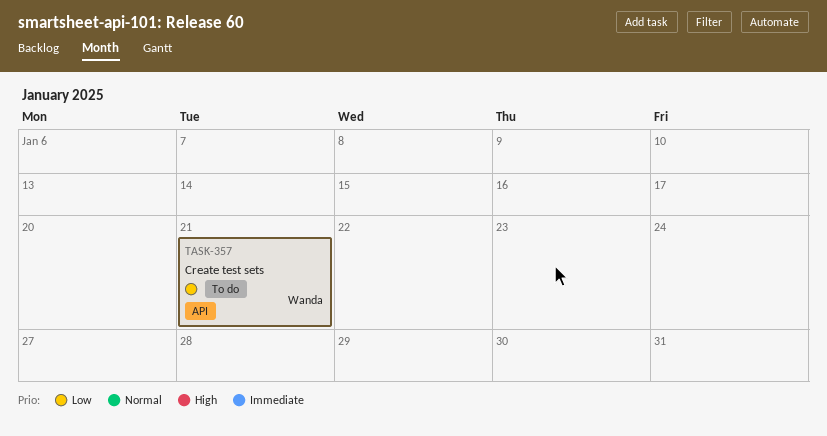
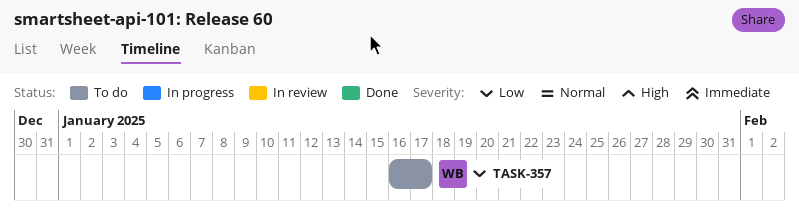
TASK-357, due: Jan 21 -> Jan 17

